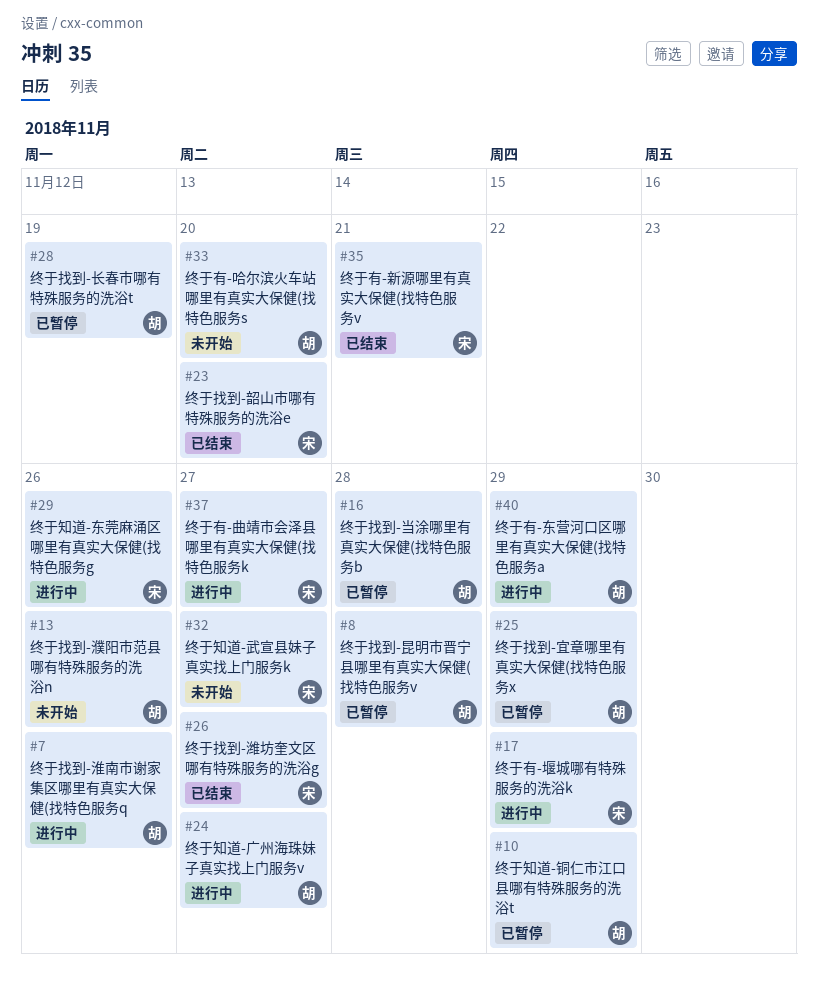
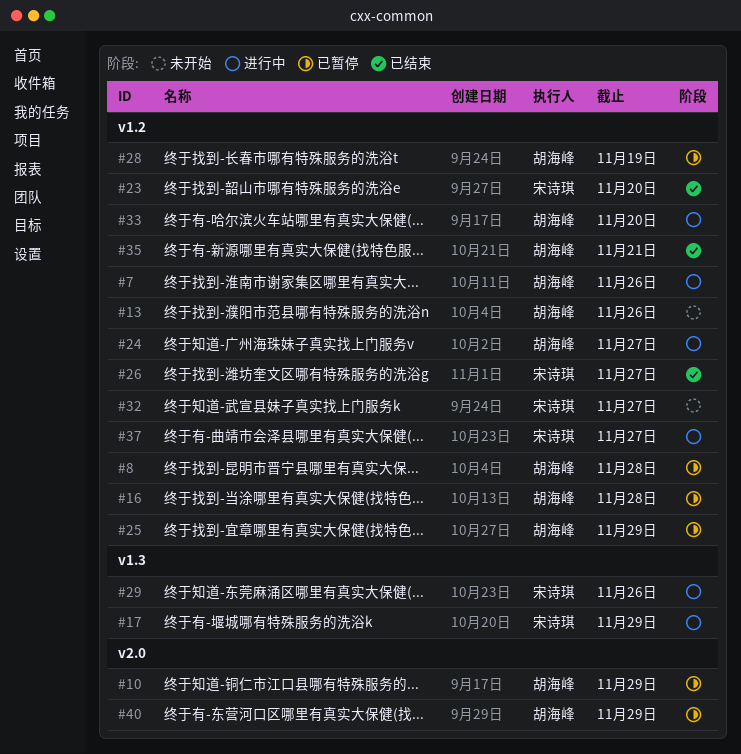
#33, status: 未开始 -> 进行中
#35, owner: 宋诗琪 -> 胡海峰
#40, status: 进行中 -> 已暂停

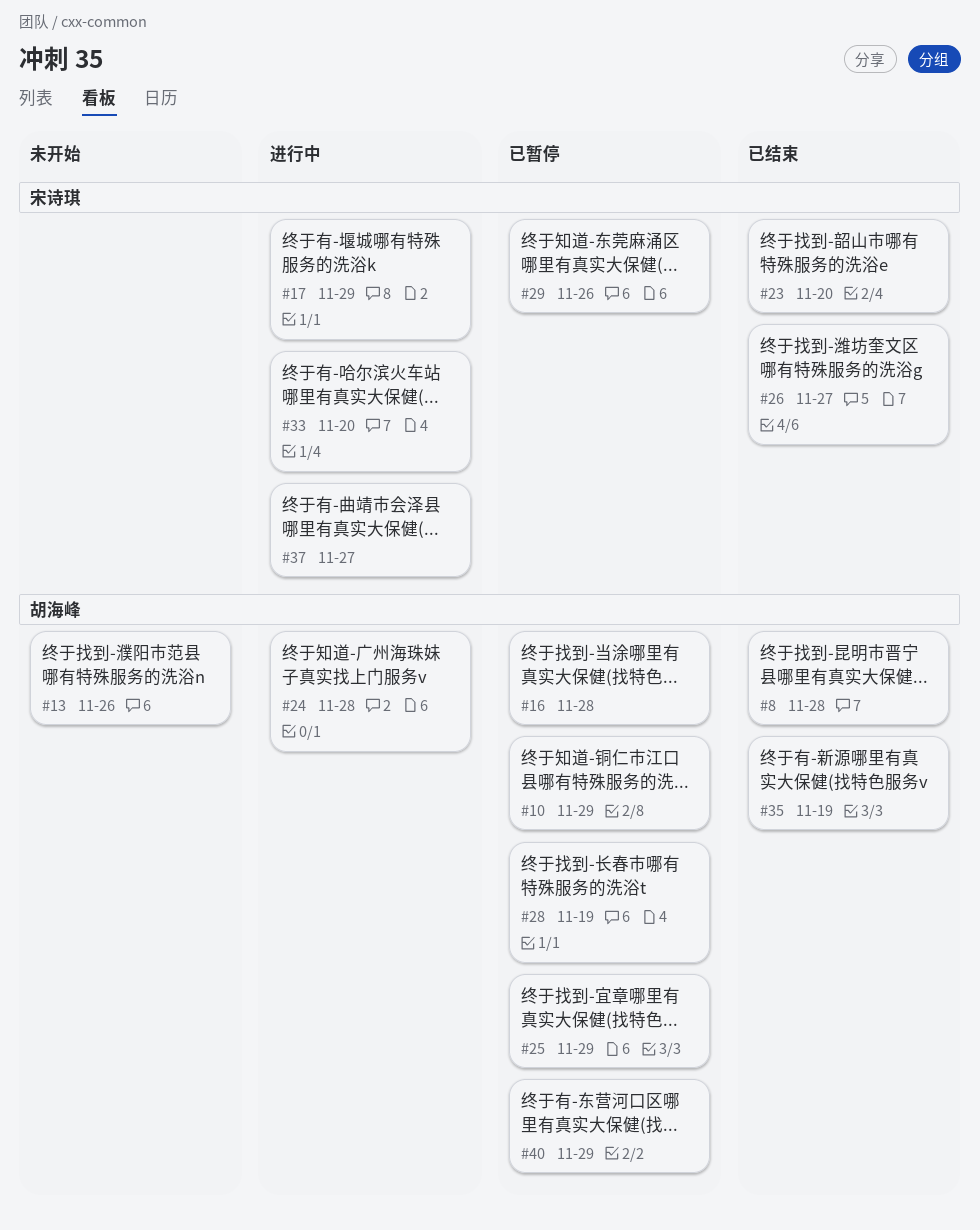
#7: present -> none
#8, status: 已暂停 -> 已结束
#24, due: Nov 27 -> Nov 28
#29, status: 进行中 -> 已暂停
#32: present -> none
#33, owner: 胡海峰 -> 宋诗琪
#35, due: Nov 21 -> Nov 19

